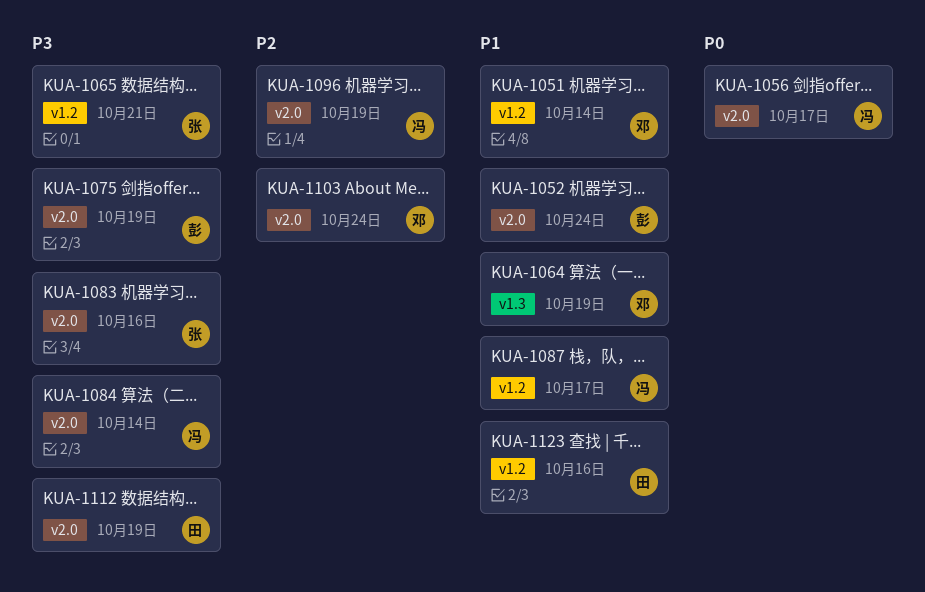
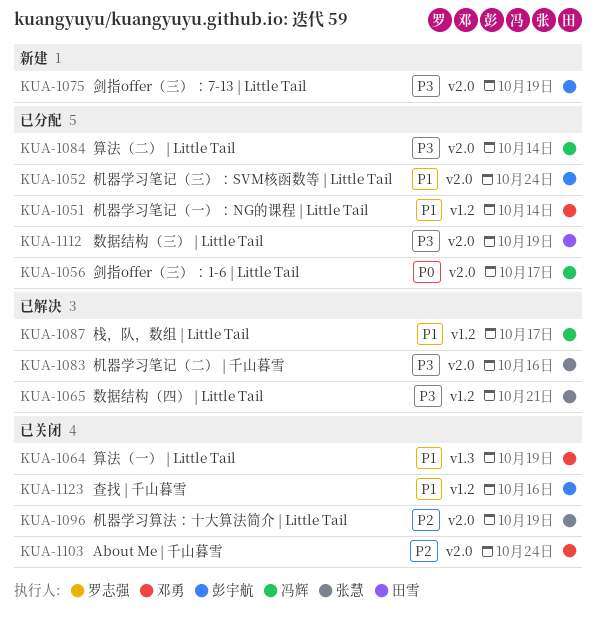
KUA-1096, owner: 冯辉 -> 张慧
KUA-1123, owner: 田雪 -> 彭宇航

